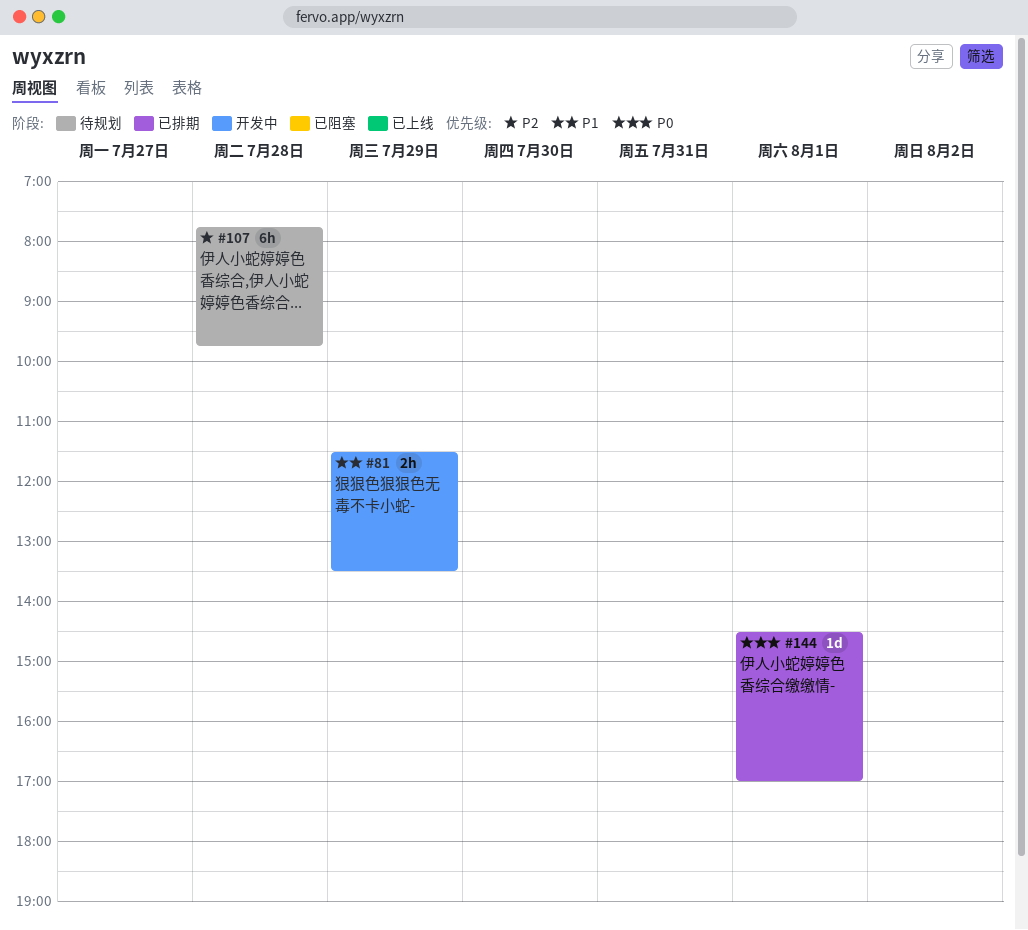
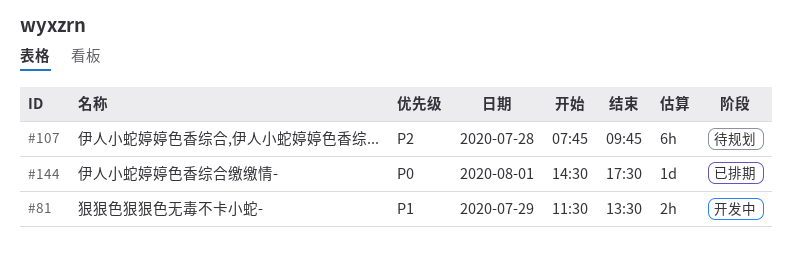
#144, ends: 17:00 -> 17:30

